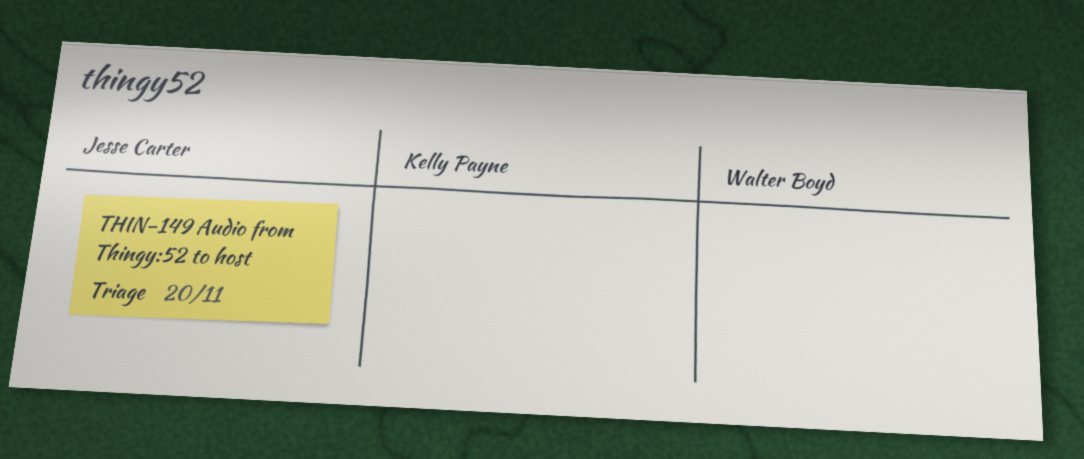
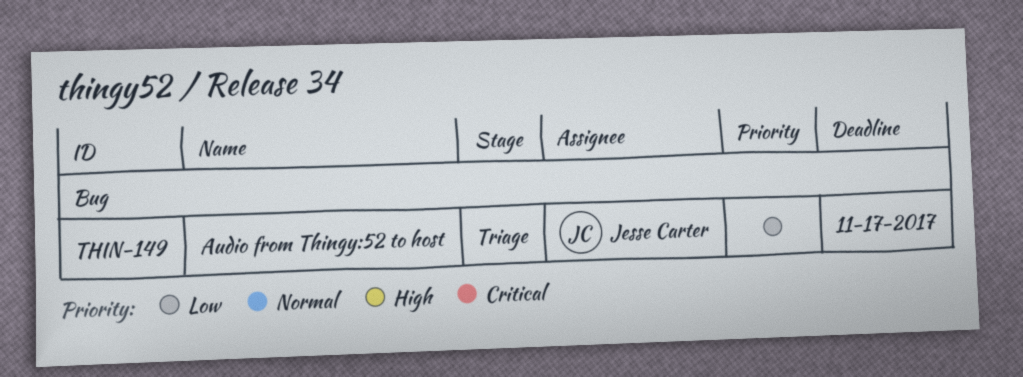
THIN-149, due: Nov 20 -> Nov 17

